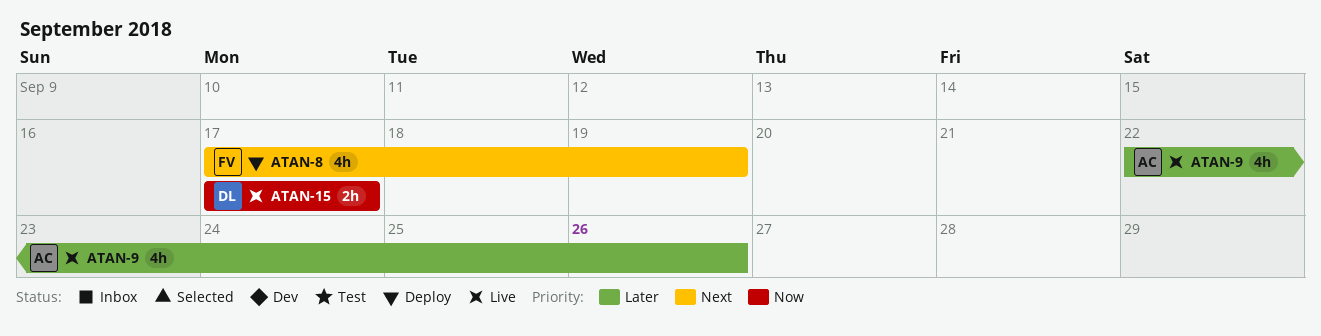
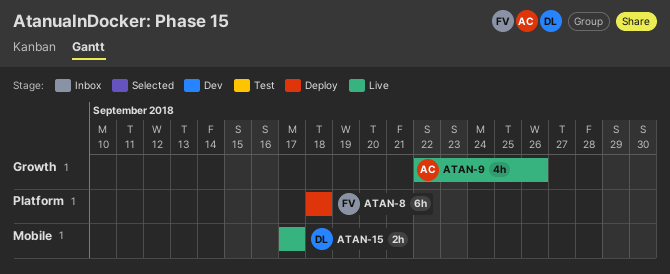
ATAN-8, estimate: 4h -> 6h
ATAN-8, start: Sep 17 -> Sep 18
ATAN-8, due: Sep 19 -> Sep 18

